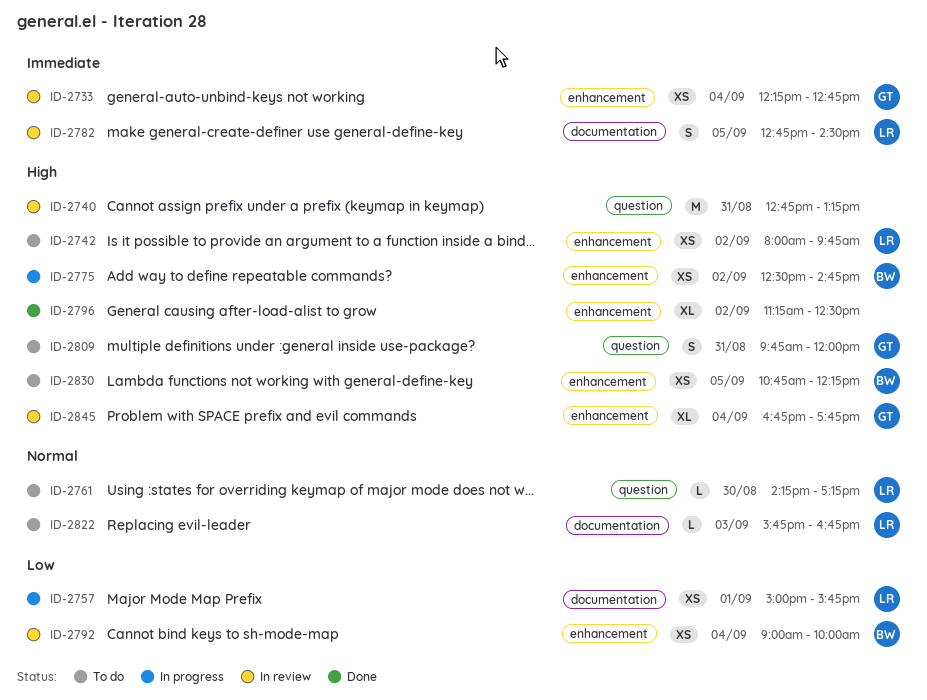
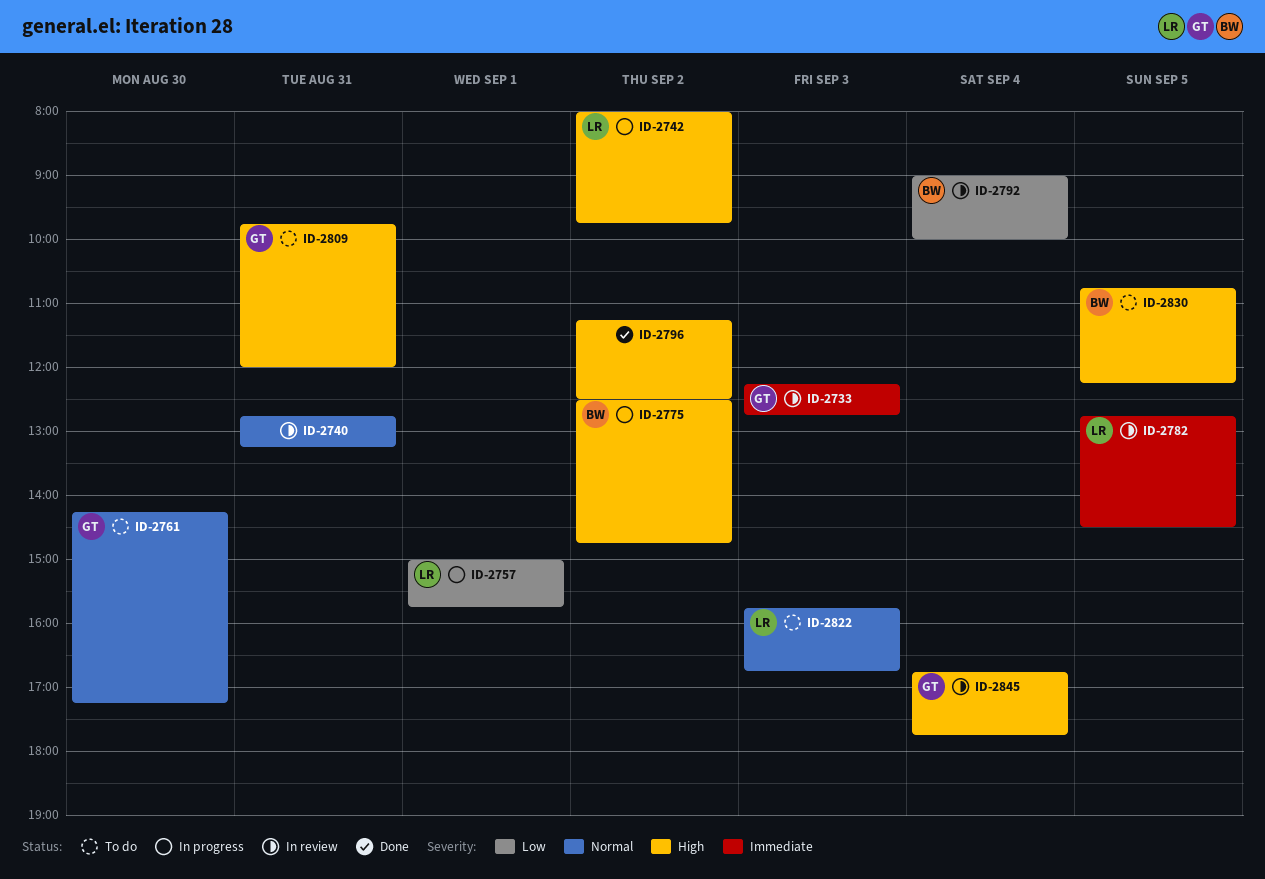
ID-2733, day: Sep 4 -> Sep 3
ID-2740, priority: High -> Normal
ID-2742, status: To do -> In progress
ID-2761, owner: LR -> GT

